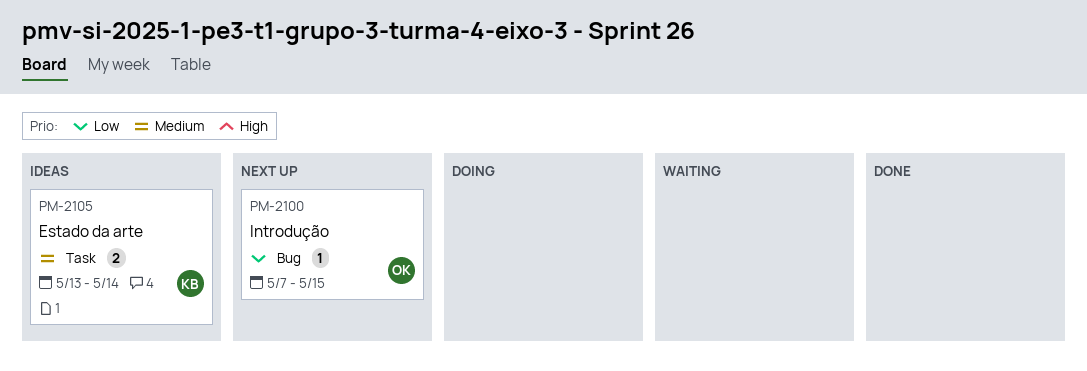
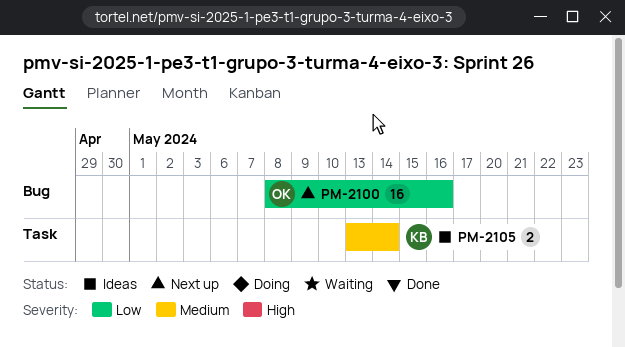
PM-2100, estimate: 1 -> 16
PM-2100, start: May 7 -> May 8
PM-2100, due: May 15 -> May 16

